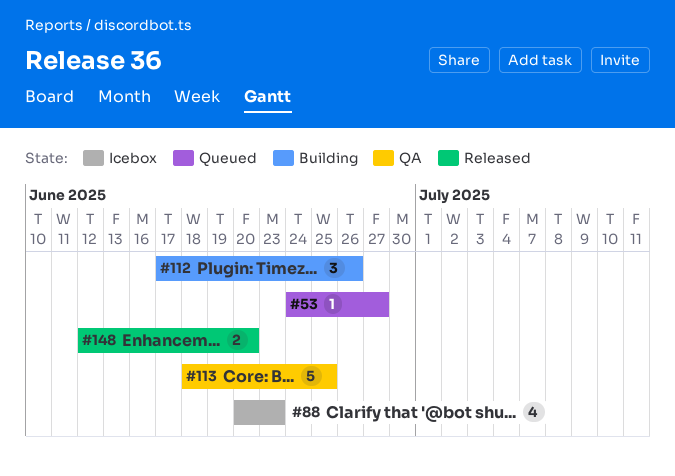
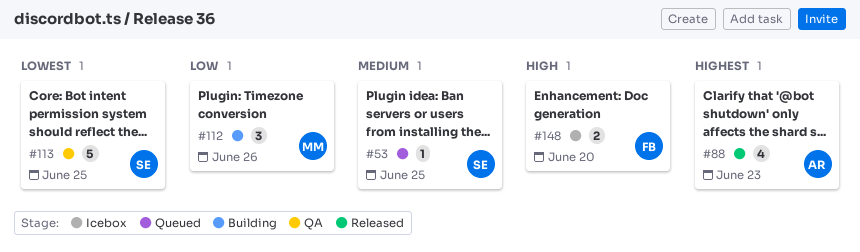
#53, due: Jun 27 -> Jun 25
#88, status: Icebox -> Released
#148, status: Released -> Icebox

